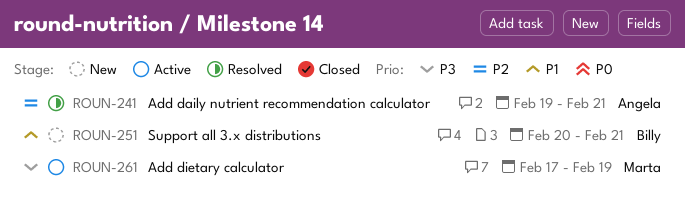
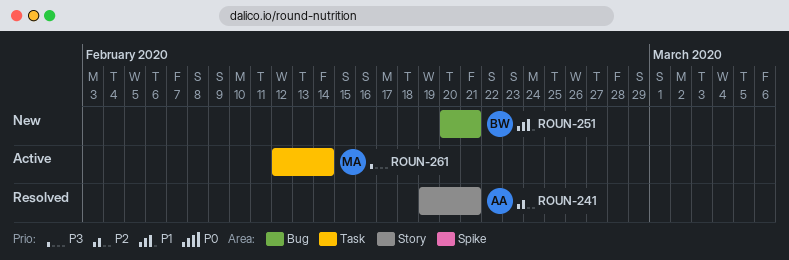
ROUN-261, start: Feb 17 -> Feb 12
ROUN-261, due: Feb 19 -> Feb 14

